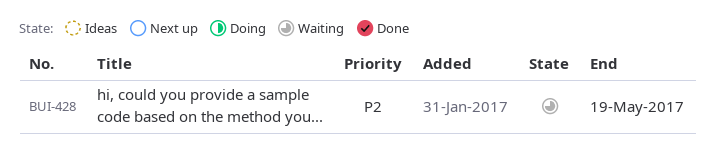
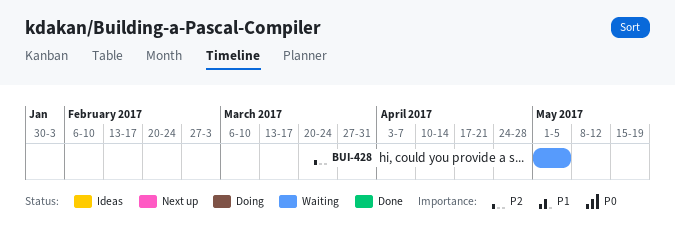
BUI-428, due: May 19 -> May 5

